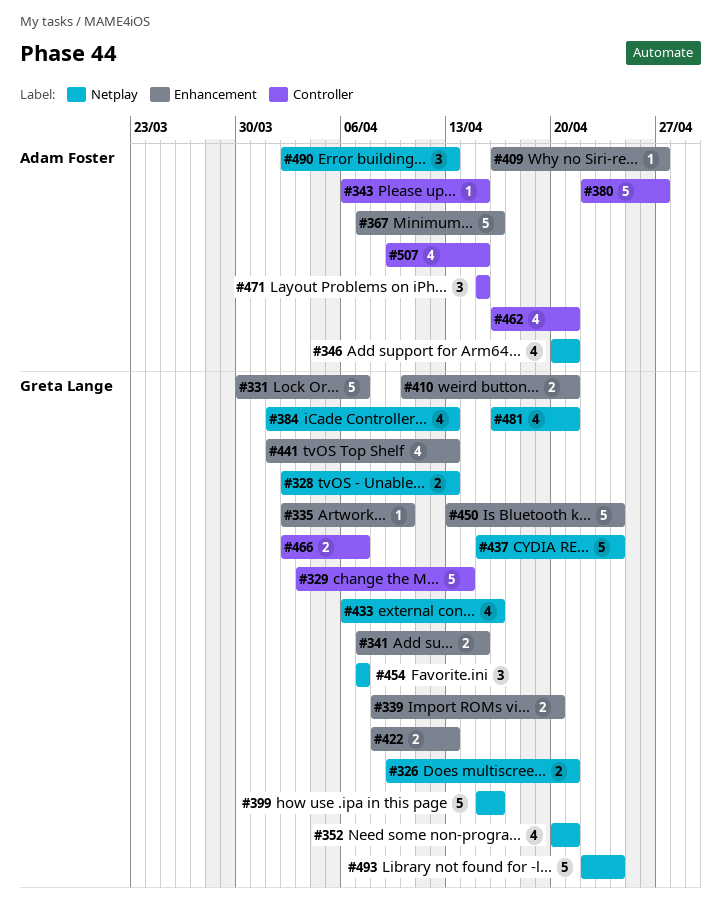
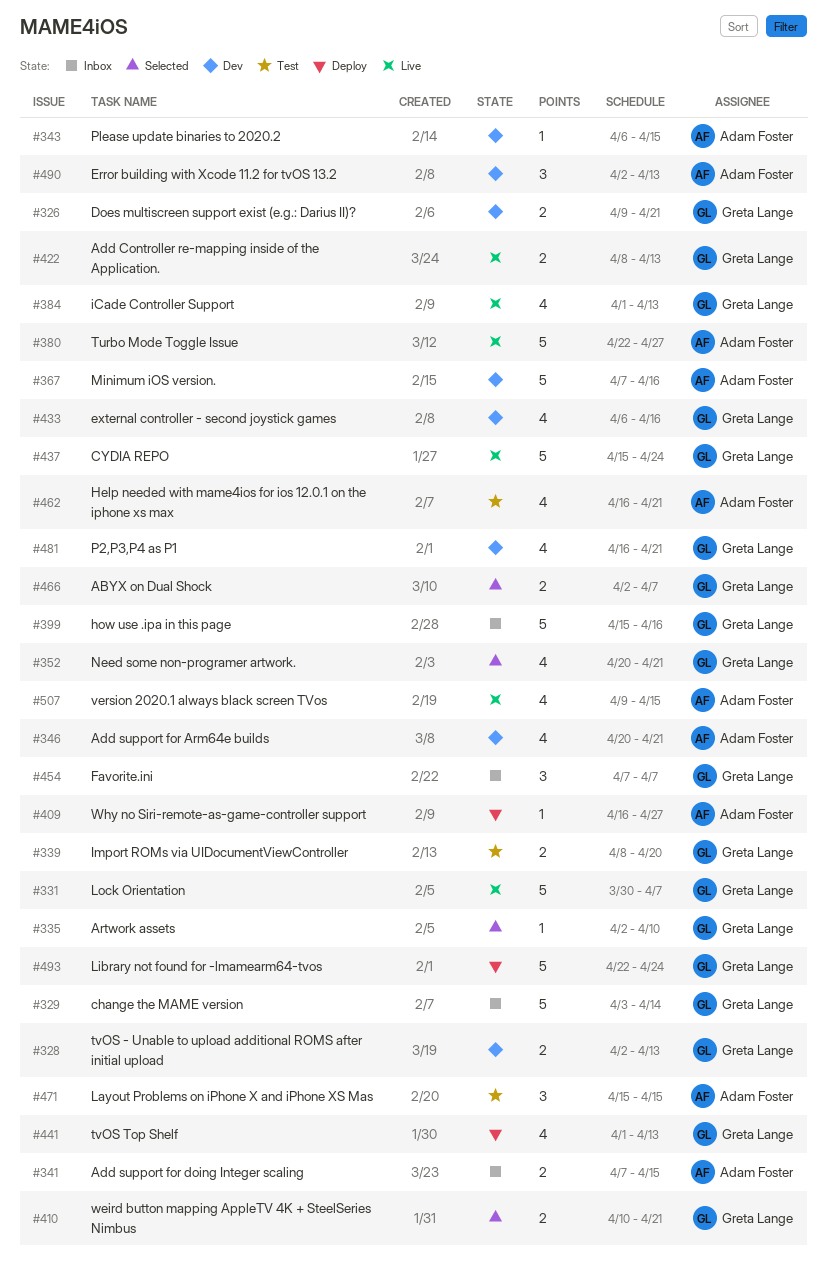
#341, owner: Greta Lange -> Adam Foster
#450: present -> none

